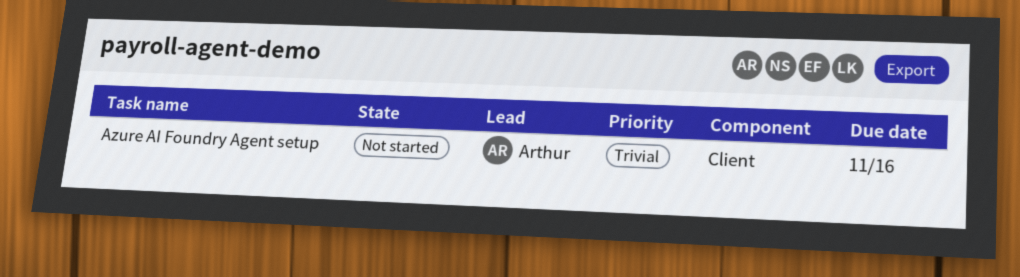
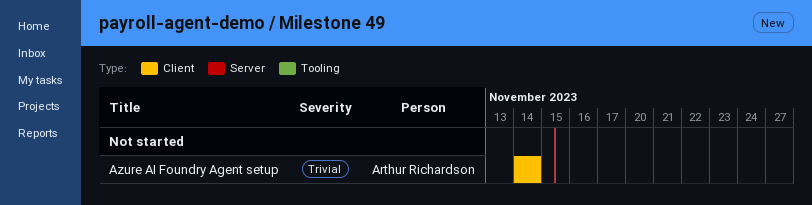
Azure AI Foundry Agent setup, due: Nov 16 -> Nov 14

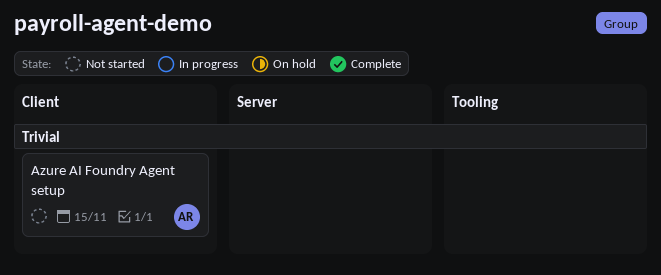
Azure AI Foundry Agent setup, due: Nov 14 -> Nov 15

